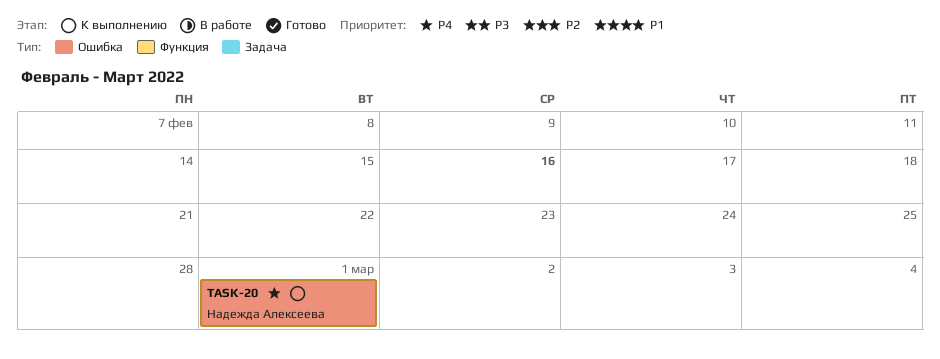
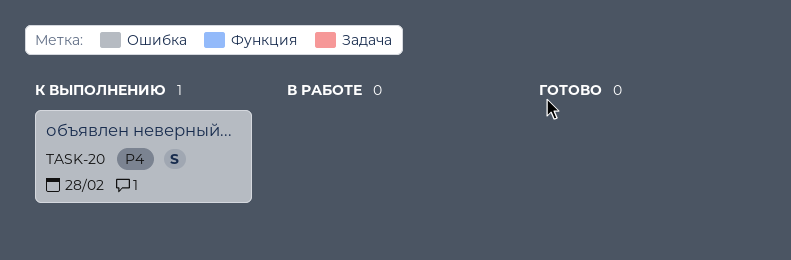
TASK-20, due: Mar 1 -> Feb 28

